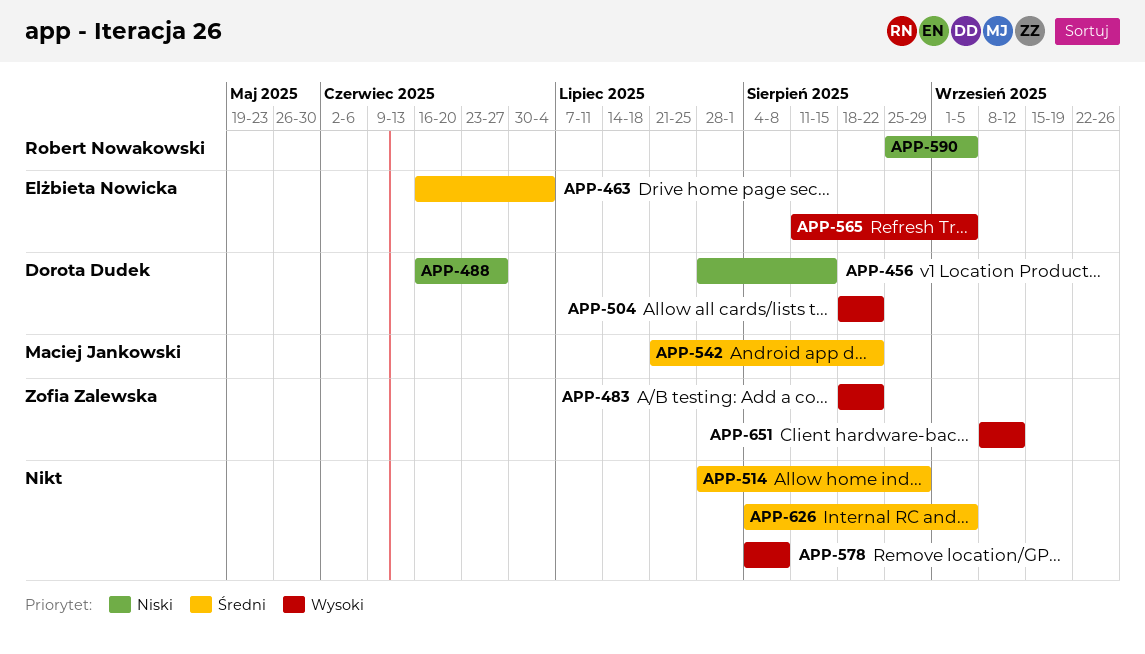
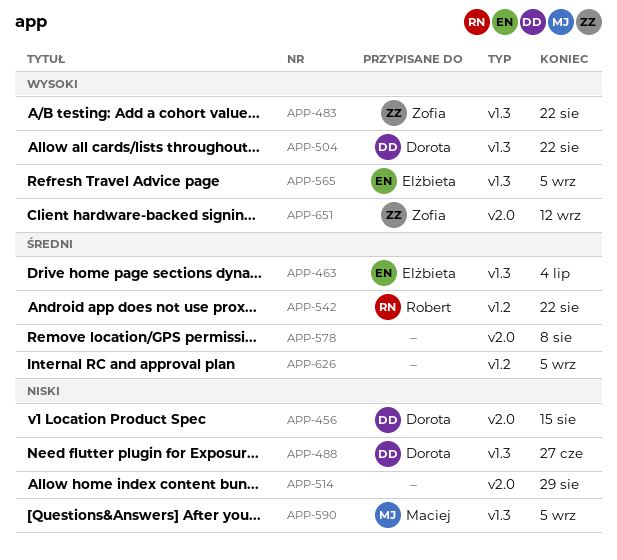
APP-514, priority: Średni -> Niski
APP-542, owner: Maciej Jankowski -> Robert Nowakowski
APP-578, priority: Wysoki -> Średni
APP-590, owner: Robert Nowakowski -> Maciej Jankowski

